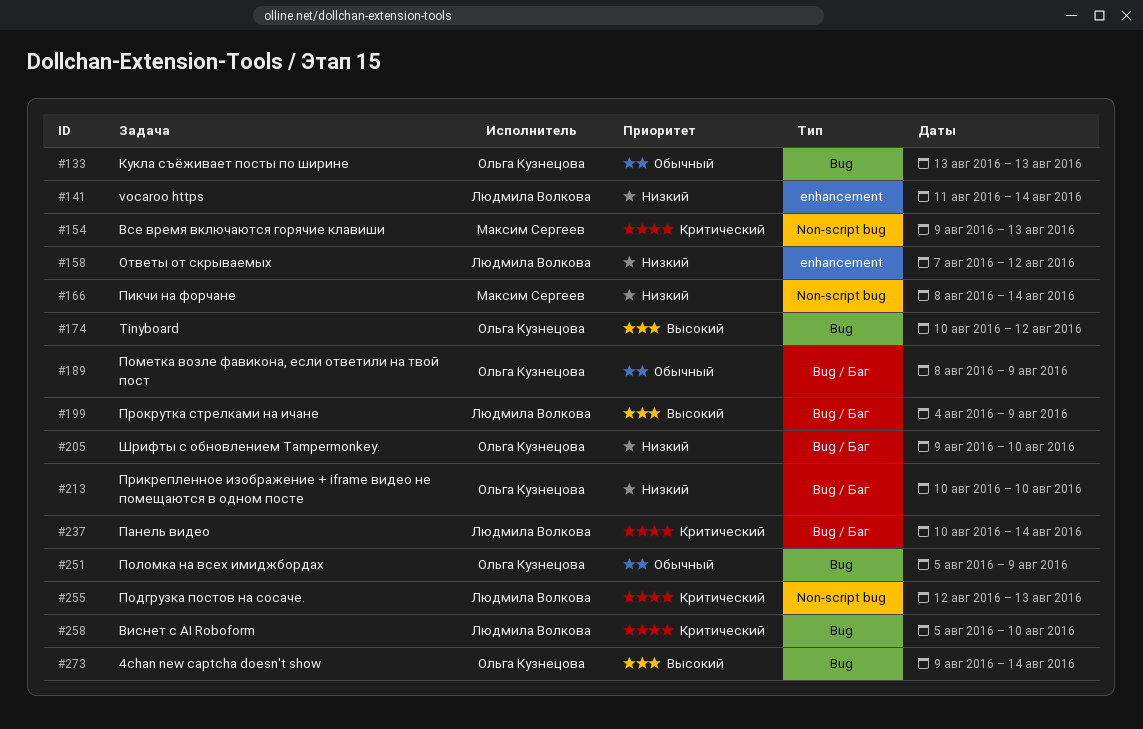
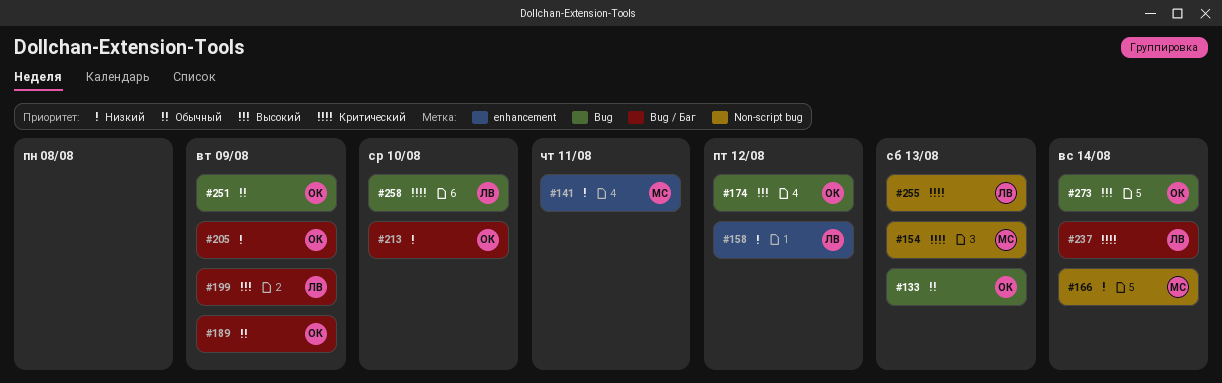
#141, owner: Людмила Волкова -> Максим Сергеев
#141, due: Aug 14 -> Aug 11
#205, due: Aug 10 -> Aug 9

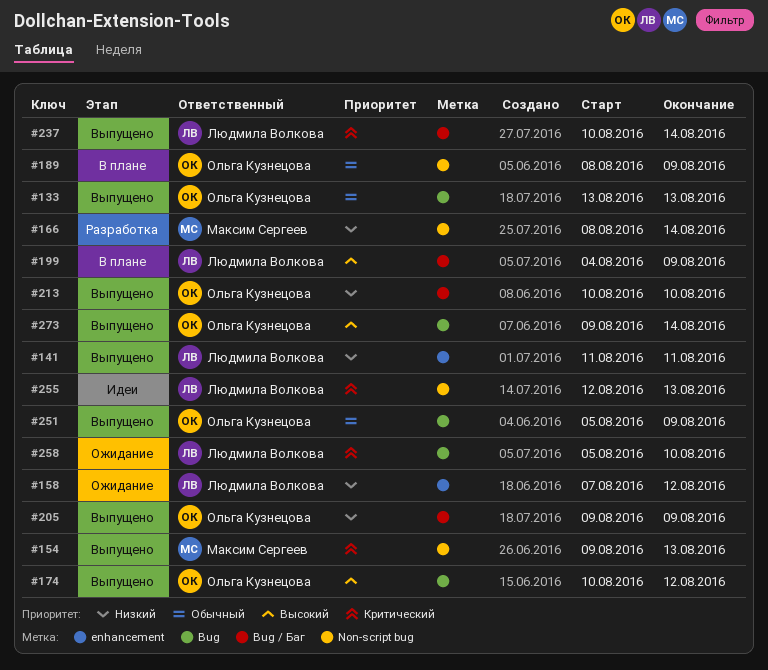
#141, owner: Максим Сергеев -> Людмила Волкова
#189, label: Bug / Баг -> Non-script bug

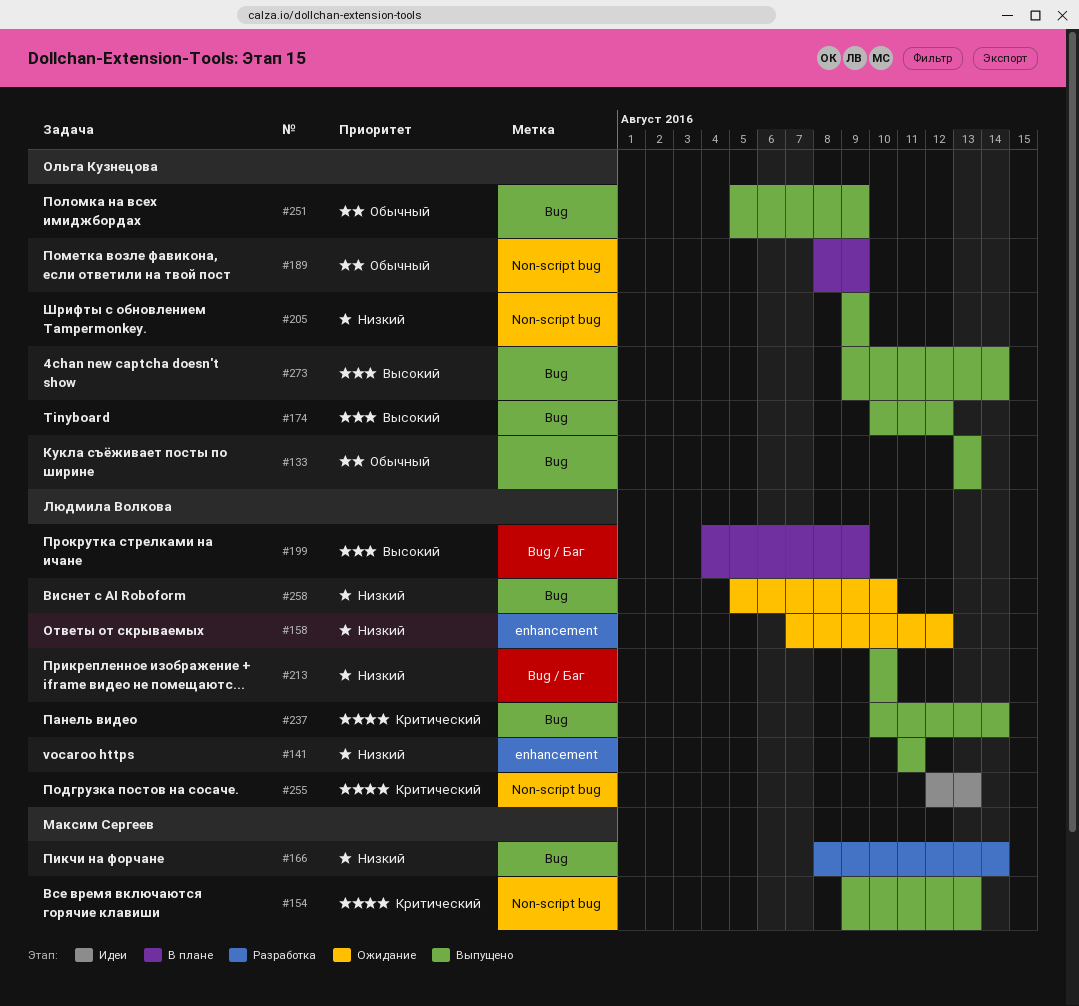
#166, label: Non-script bug -> Bug
#205, label: Bug / Баг -> Non-script bug
#213, owner: Ольга Кузнецова -> Людмила Волкова
#237, label: Bug / Баг -> Bug
#258, priority: Критический -> Низкий

